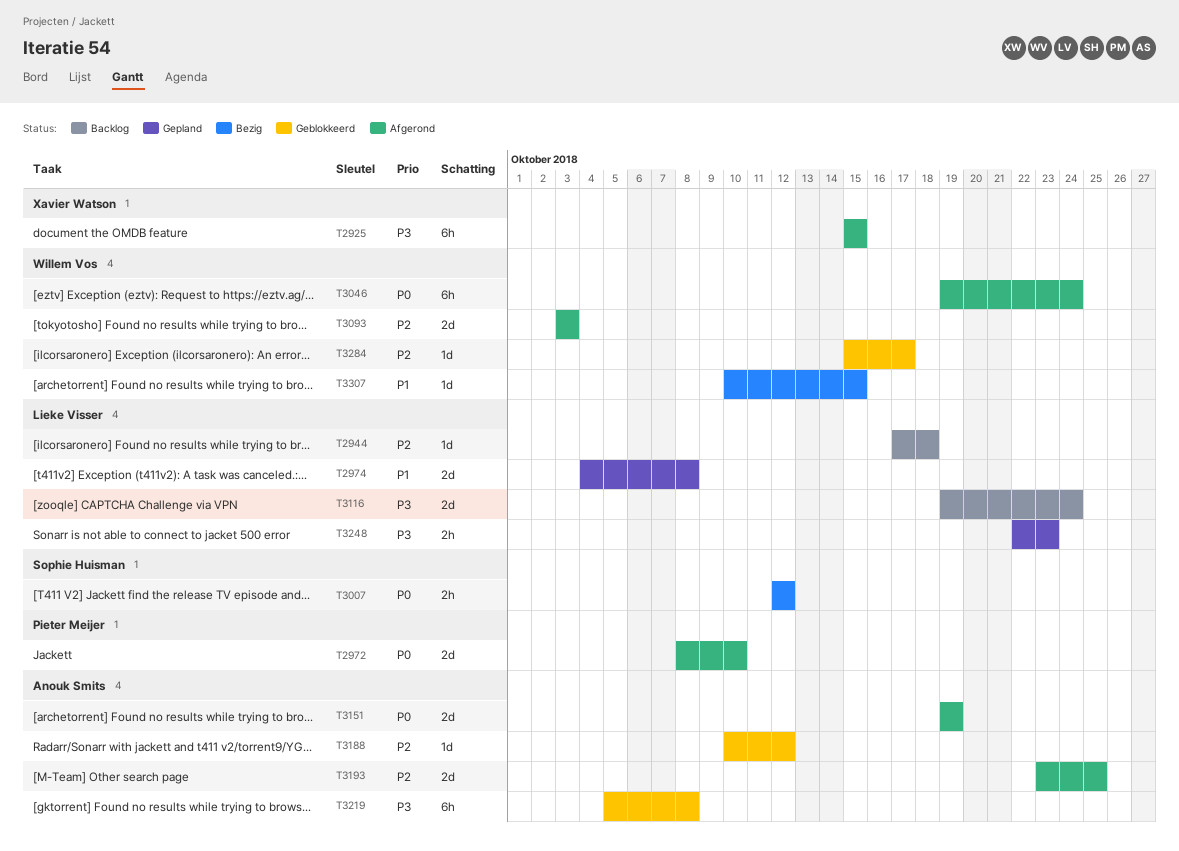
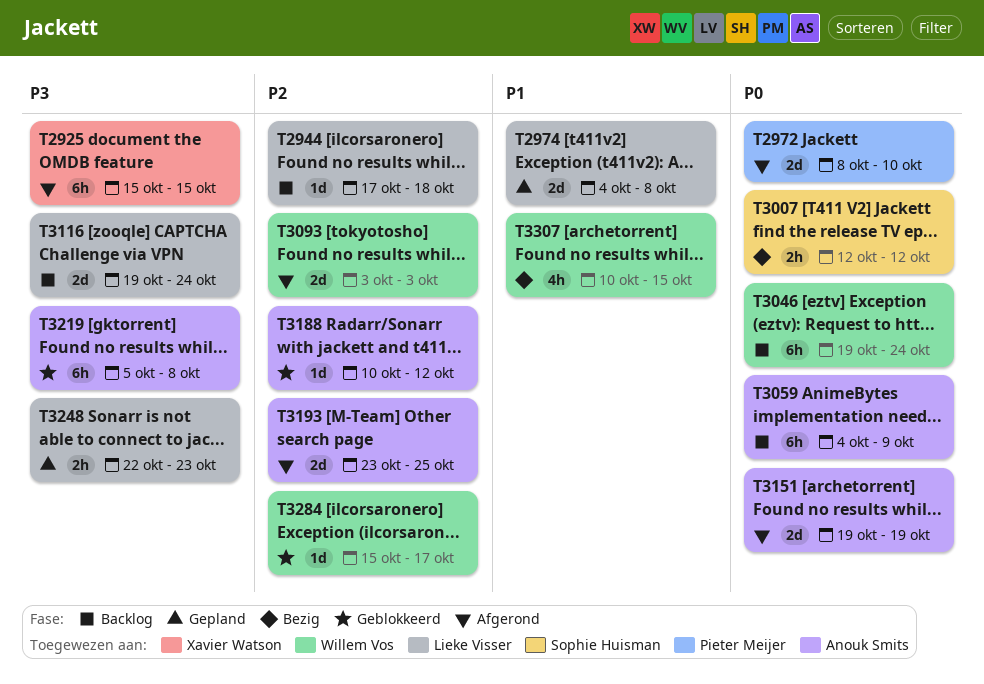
T3046, status: Afgerond -> Backlog
T3059: none -> present
T3307, estimate: 1d -> 4h

